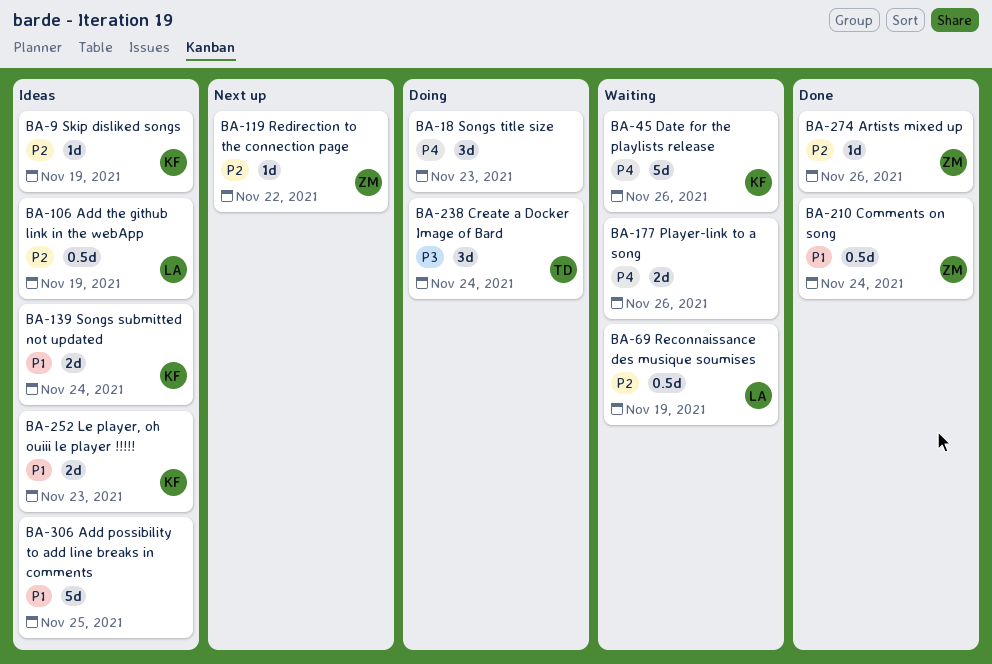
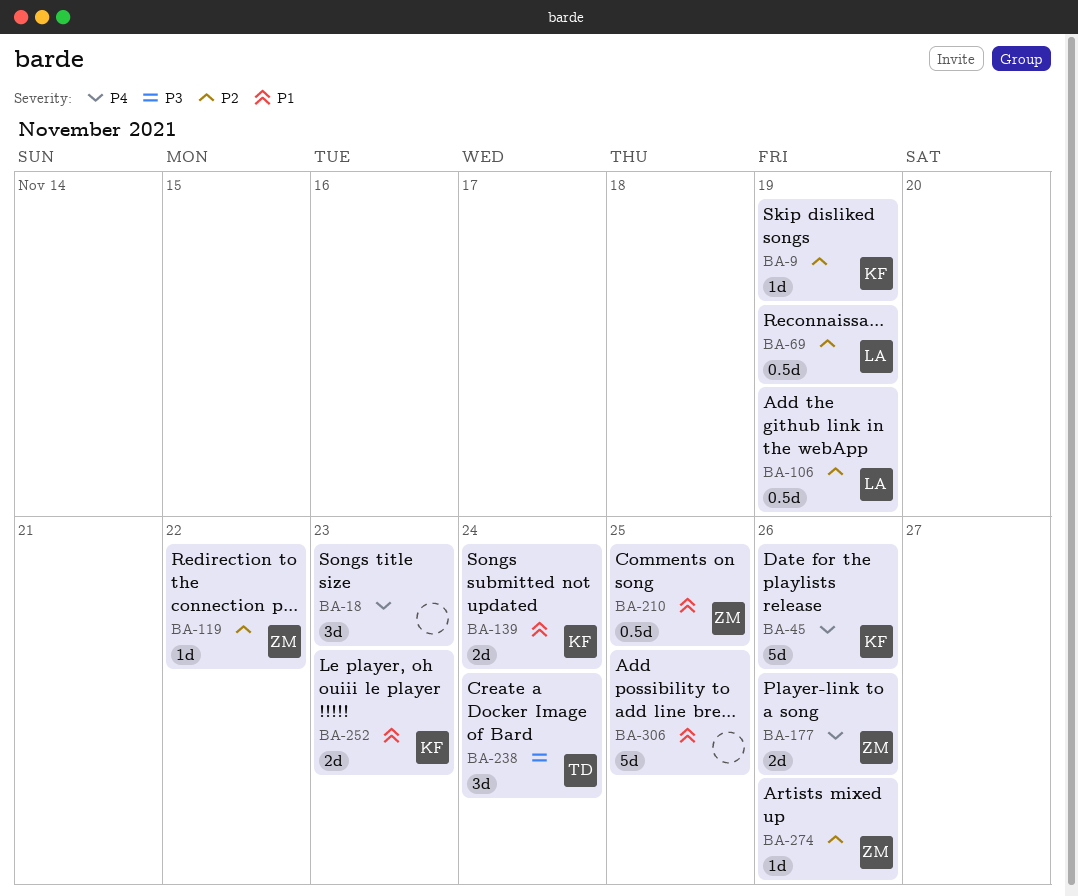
BA-177, owner: none -> ZM
BA-210, due: Nov 24 -> Nov 25

